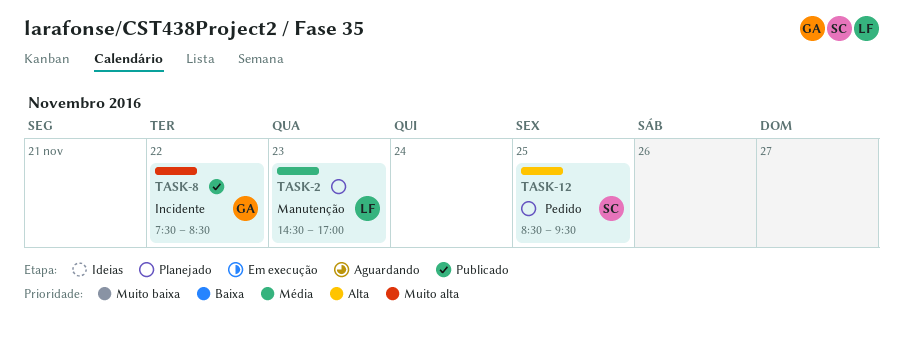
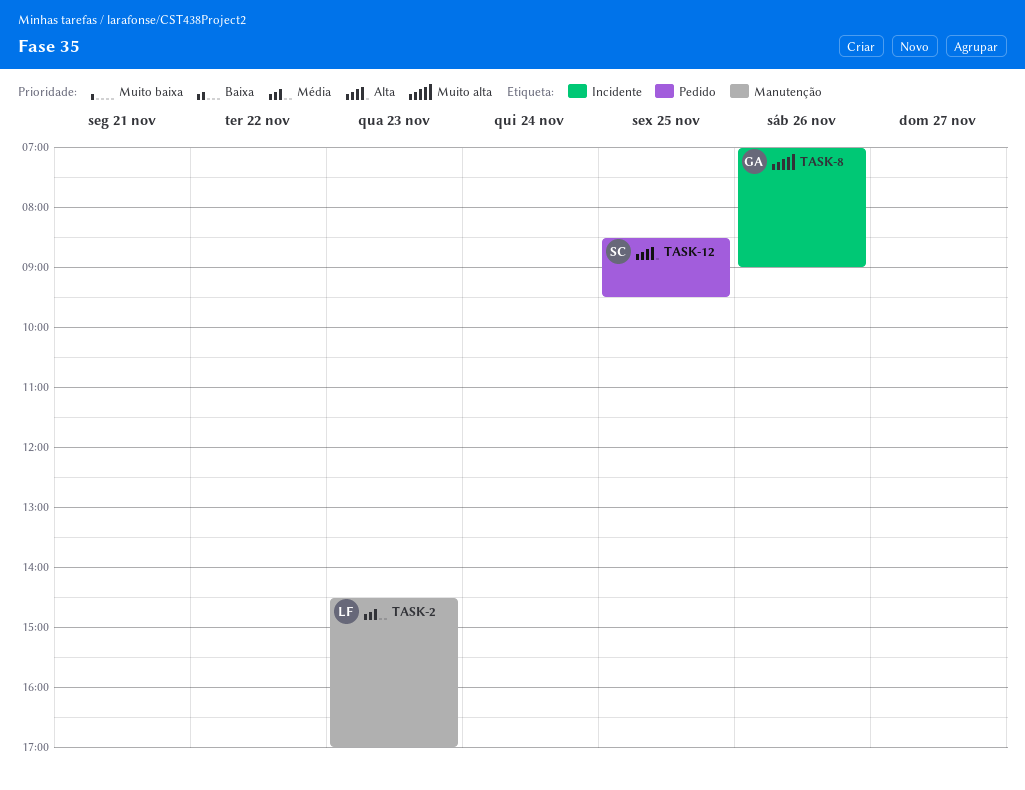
TASK-8, day: Nov 22 -> Nov 26
TASK-8, begins: 07:30 -> 07:00
TASK-8, ends: 08:30 -> 09:00

